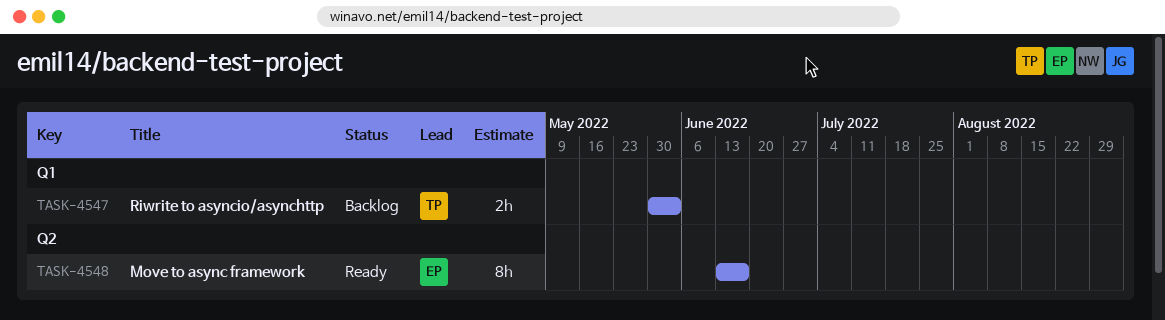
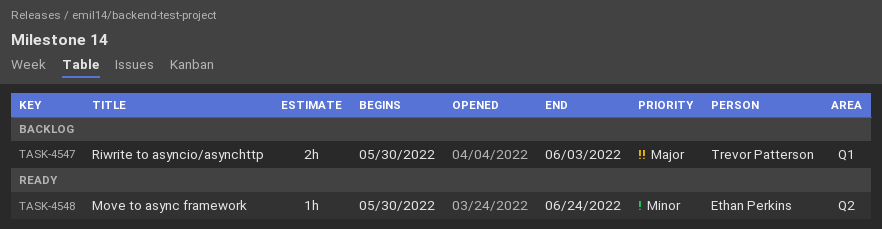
TASK-4548, estimate: 8h -> 1h
TASK-4548, start: Jun 13 -> May 30
TASK-4548, due: Jun 17 -> Jun 24

